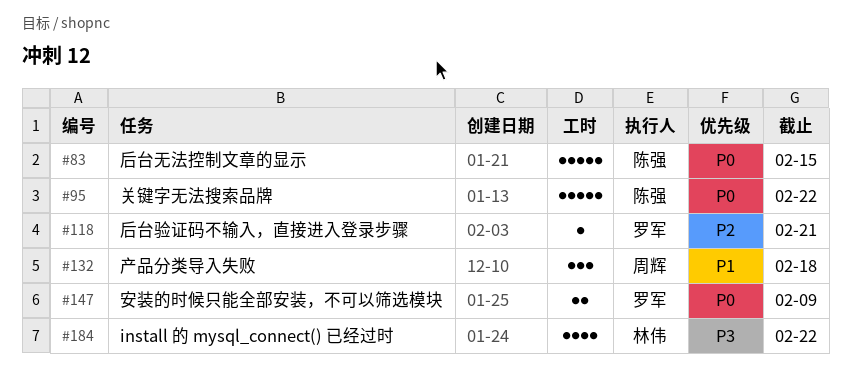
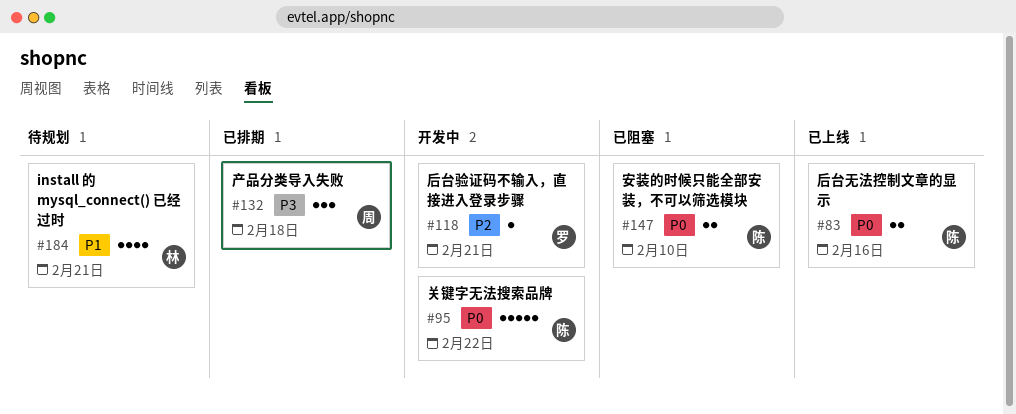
#83, estimate: 5 -> 2
#83, due: Feb 15 -> Feb 16
#132, priority: P1 -> P3
#147, owner: 罗军 -> 陈强
#147, due: Feb 9 -> Feb 10
#184, priority: P3 -> P1
#184, due: Feb 22 -> Feb 21

